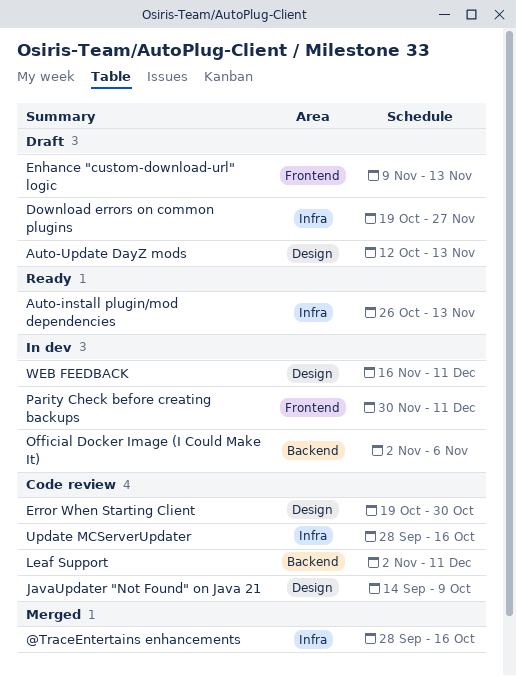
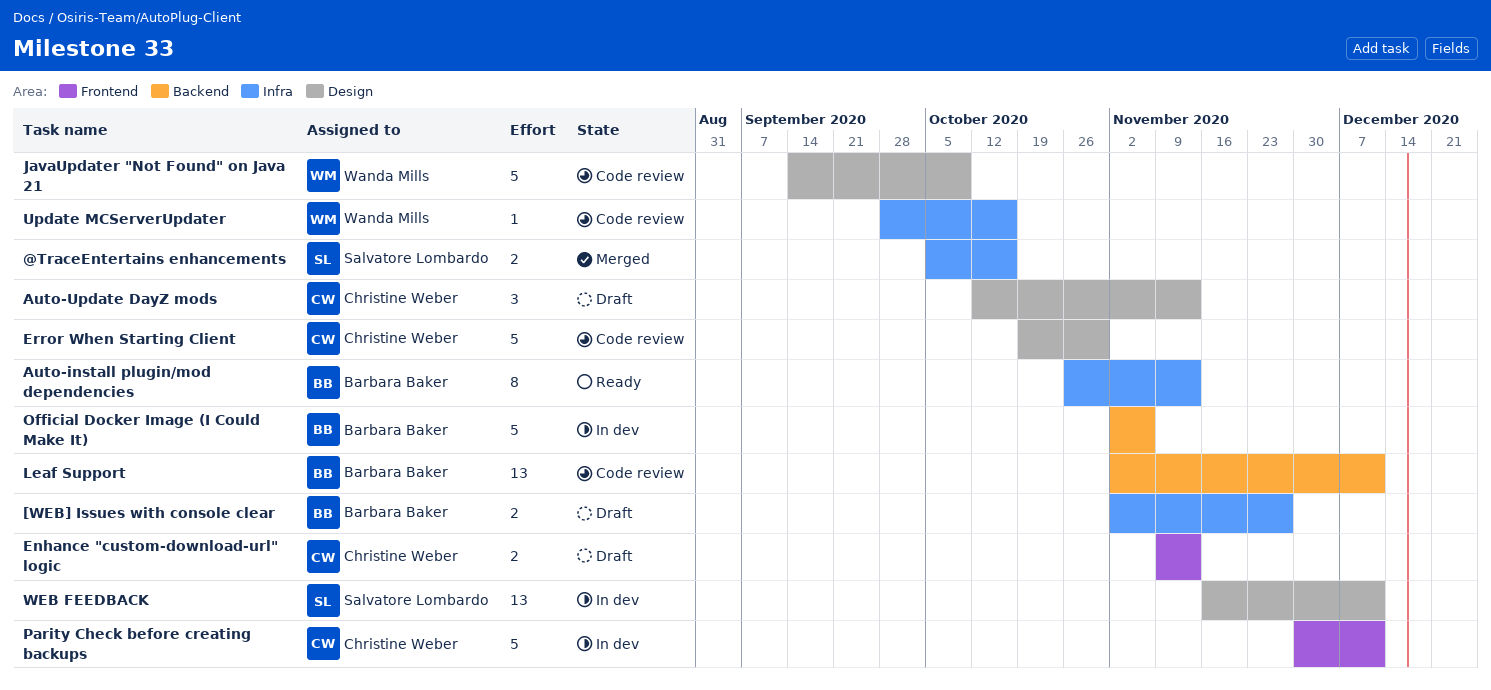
@TraceEntertains enhancements, start: Sep 28 -> Oct 5
[WEB] Issues with console clear: none -> present
Download errors on common plugins: present -> none

